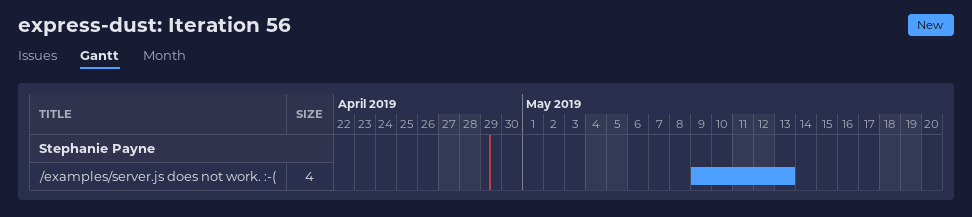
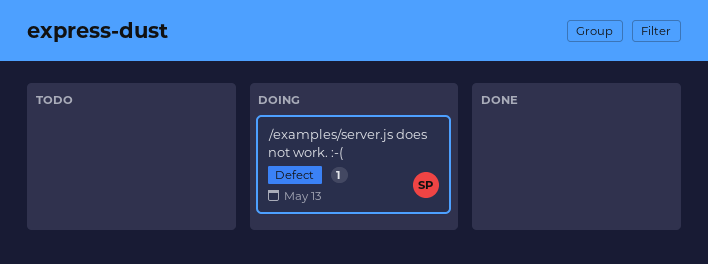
/examples/server.js does not work. :-(, estimate: 4 -> 1

